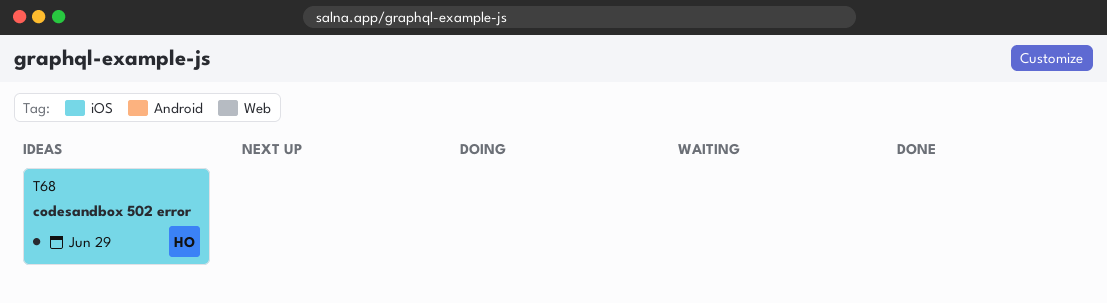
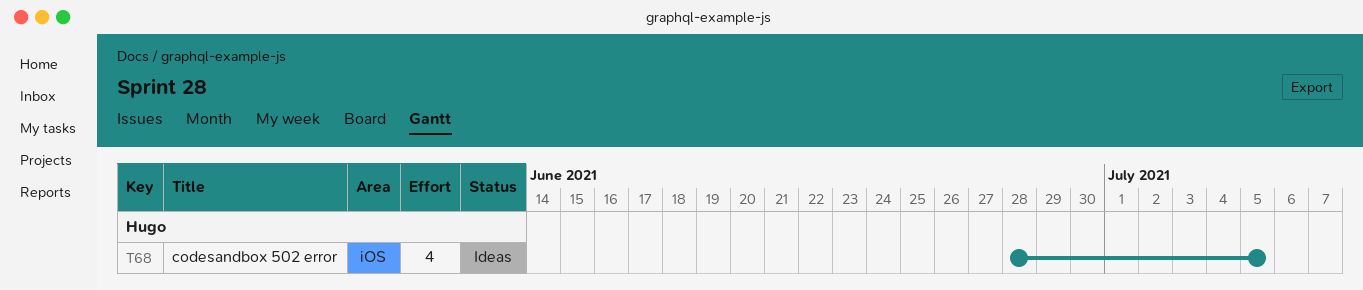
T68, estimate: 1 -> 4
T68, due: Jun 29 -> Jul 5

